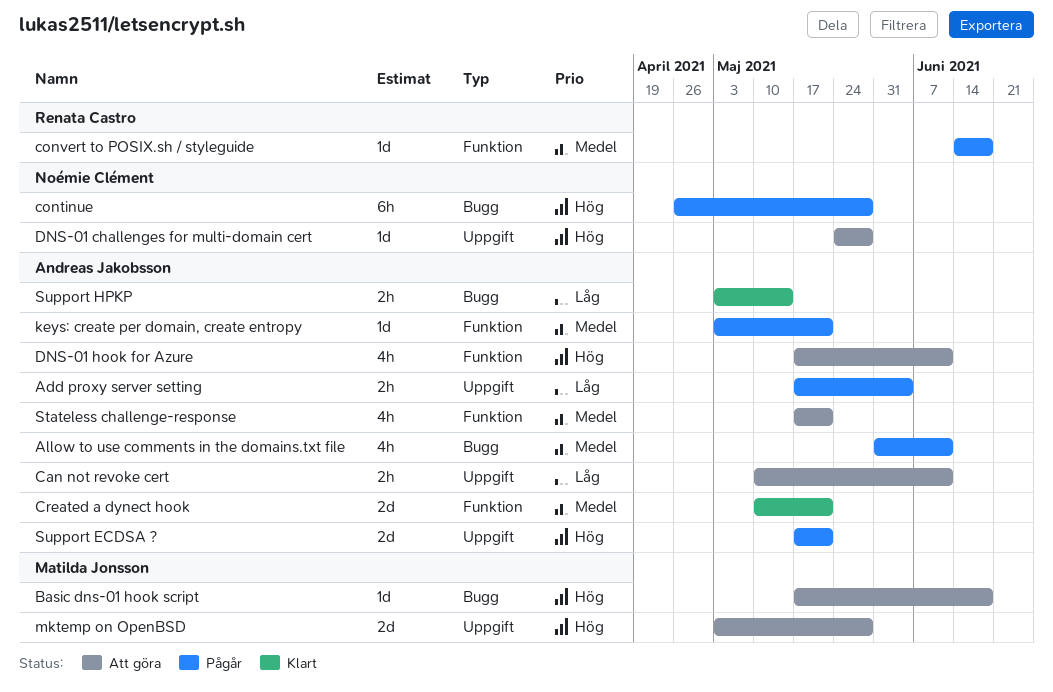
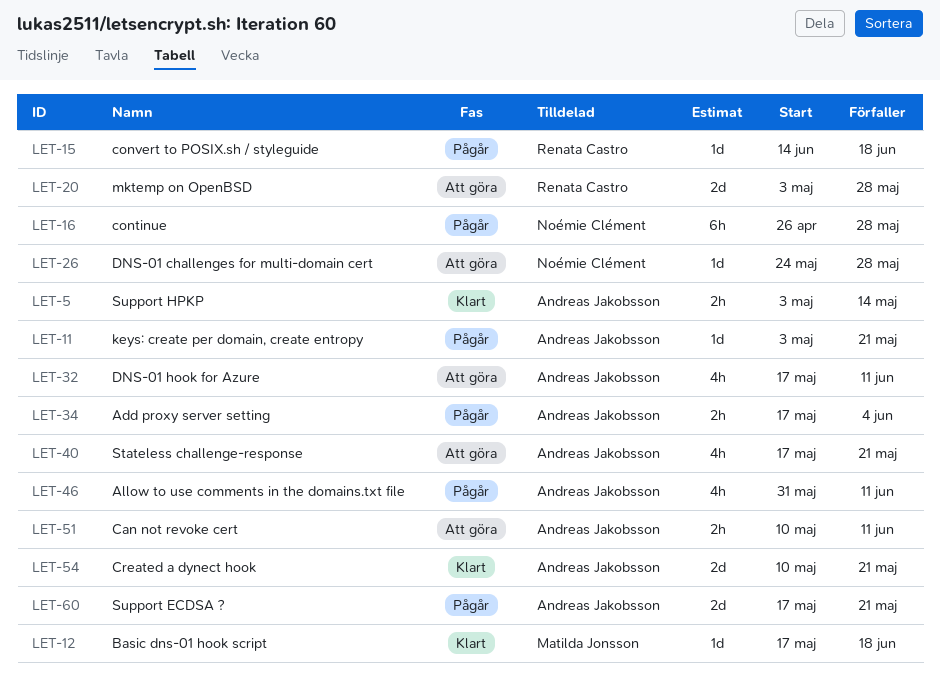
Basic dns-01 hook script, status: Att göra -> Klart
mktemp on OpenBSD, owner: Matilda Jonsson -> Renata Castro

